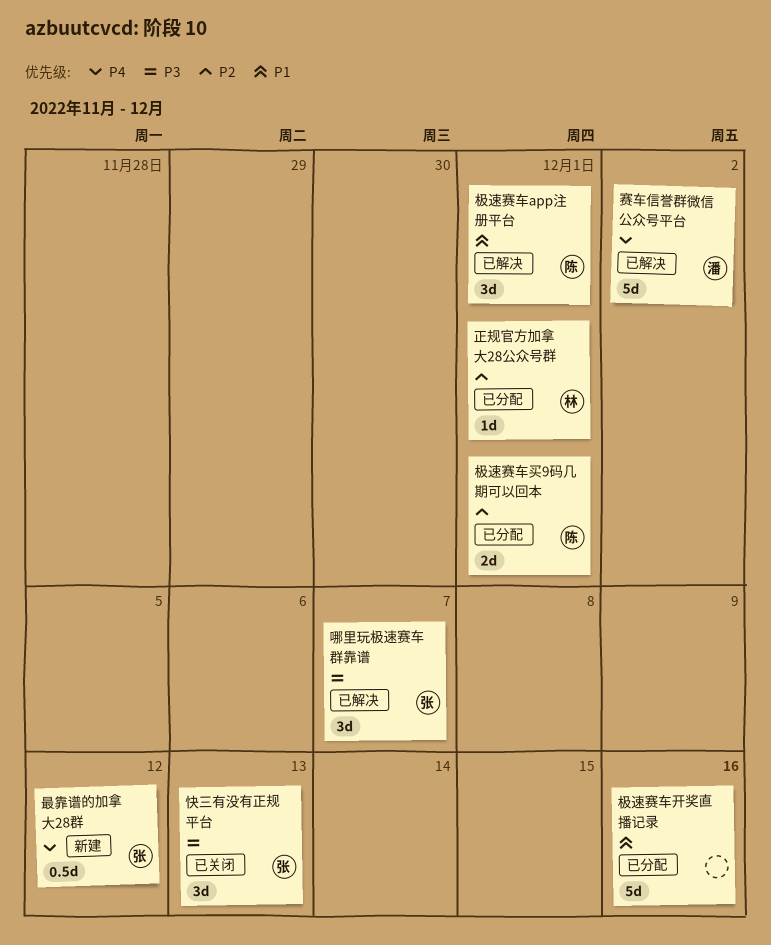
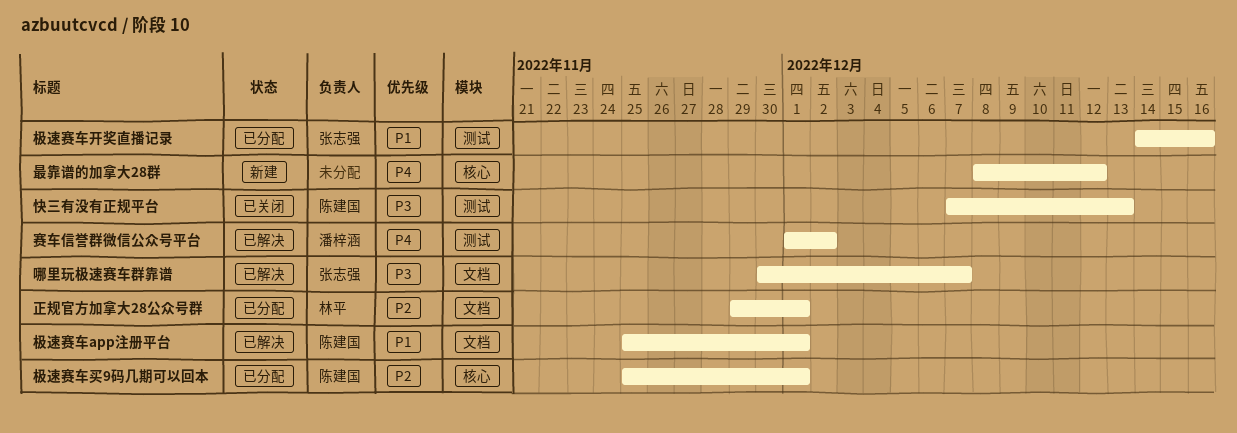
快三有没有正规平台, owner: 张志强 -> 陈建国
最靠谱的加拿大28群, owner: 张志强 -> none
极速赛车开奖直播记录, owner: none -> 张志强

